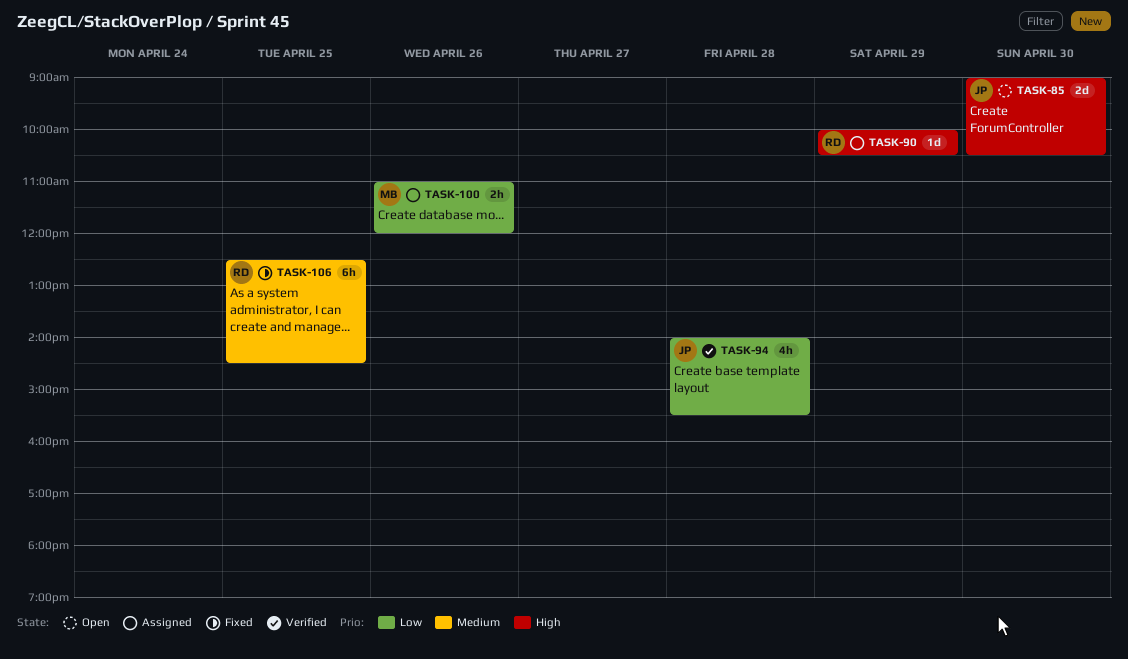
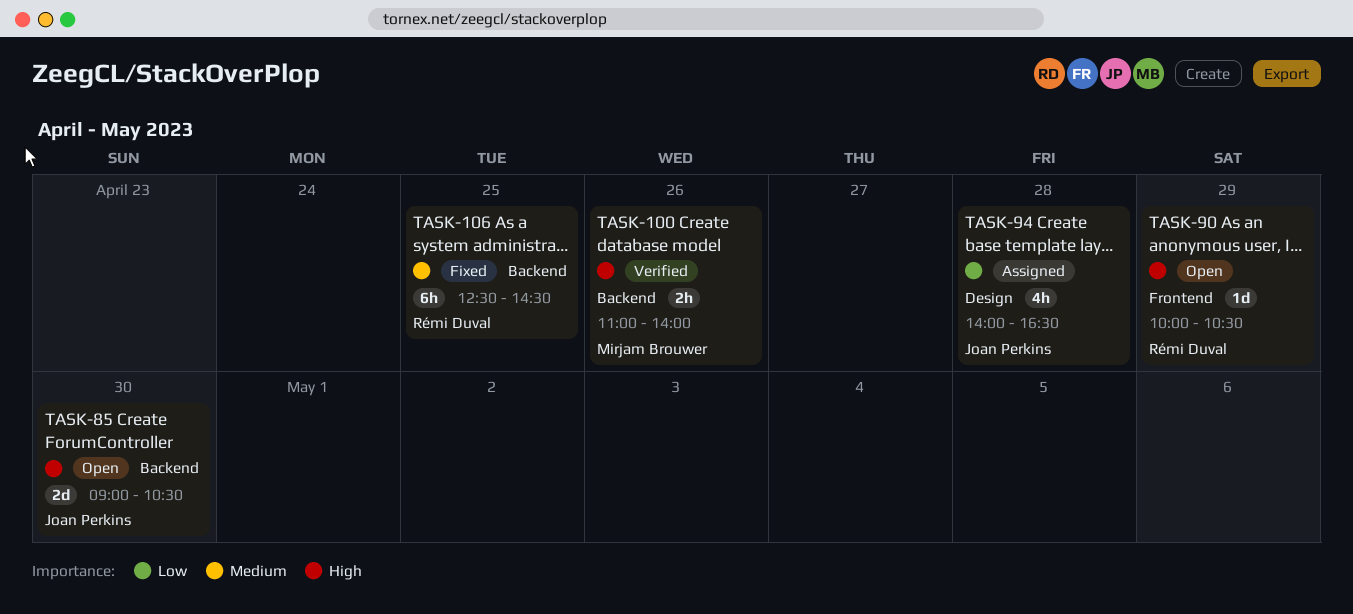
TASK-90, status: Assigned -> Open
TASK-94, status: Verified -> Assigned
TASK-94, ends: 15:30 -> 16:30
TASK-100, status: Assigned -> Verified
TASK-100, priority: Low -> High
TASK-100, ends: 12:00 -> 14:00

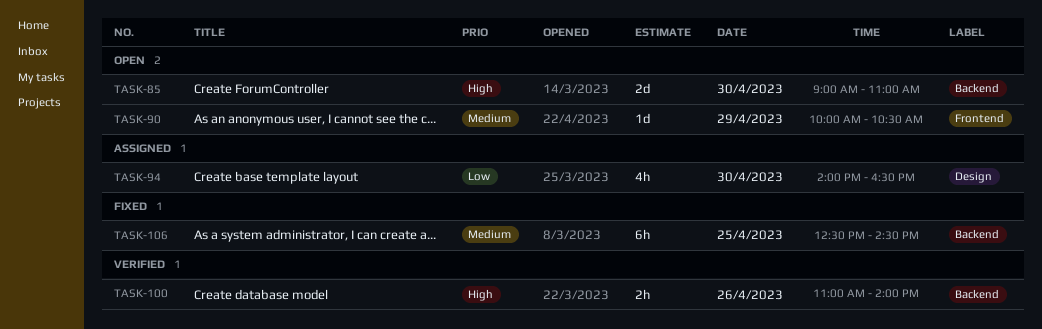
TASK-85, ends: 10:30 -> 11:00
TASK-90, priority: High -> Medium
TASK-94, day: Apr 28 -> Apr 30

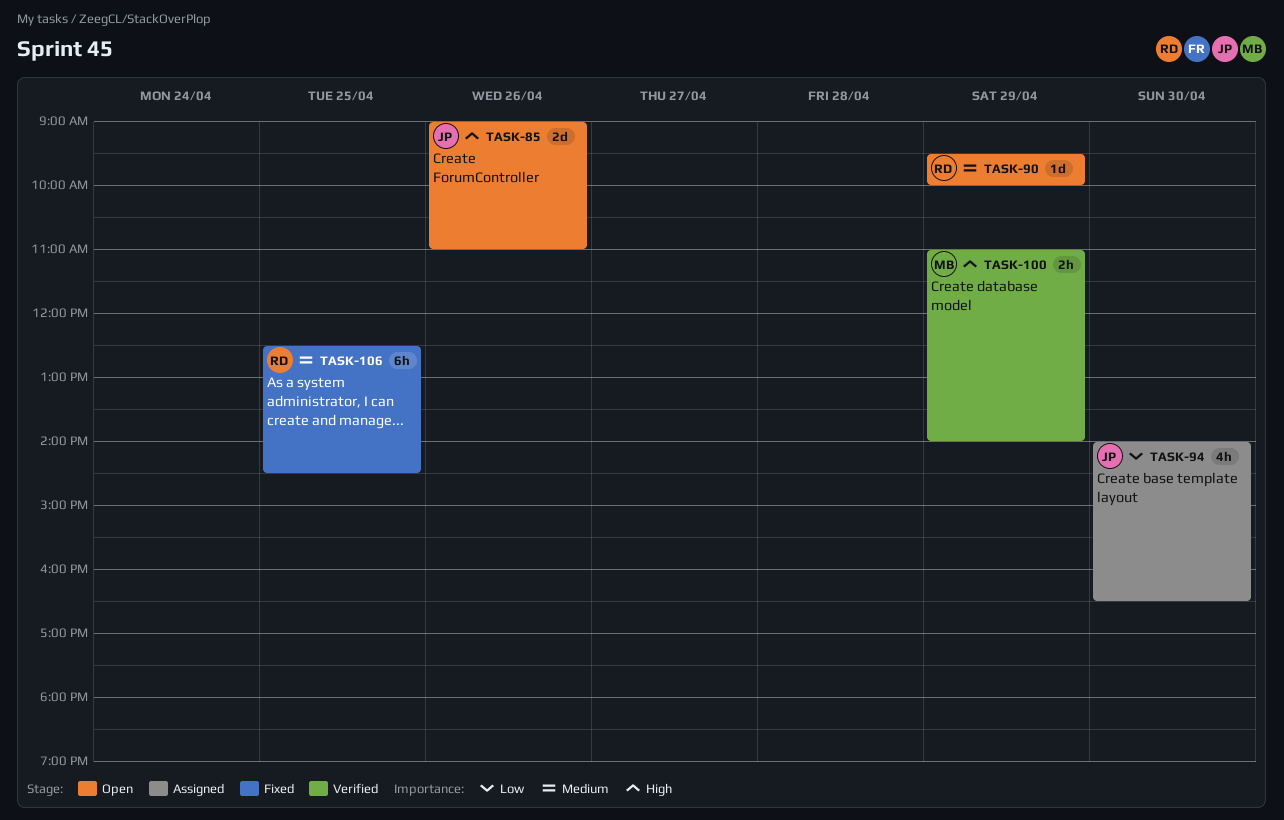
TASK-85, day: Apr 30 -> Apr 26
TASK-90, begins: 10:00 -> 09:30
TASK-90, ends: 10:30 -> 10:00
TASK-100, day: Apr 26 -> Apr 29

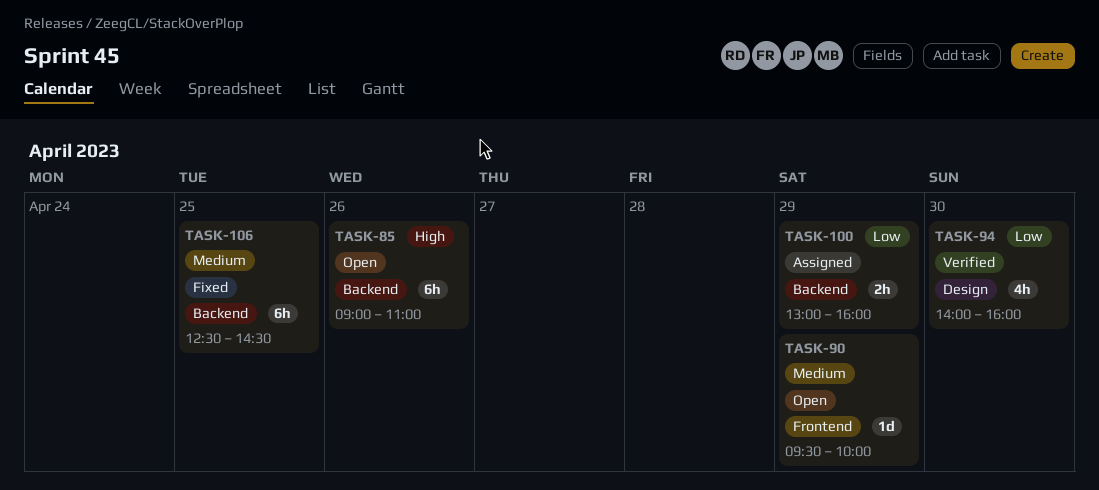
TASK-85, estimate: 2d -> 6h
TASK-94, status: Assigned -> Verified
TASK-94, ends: 16:30 -> 16:00
TASK-100, status: Verified -> Assigned
TASK-100, priority: High -> Low
TASK-100, begins: 11:00 -> 13:00
TASK-100, ends: 14:00 -> 16:00

